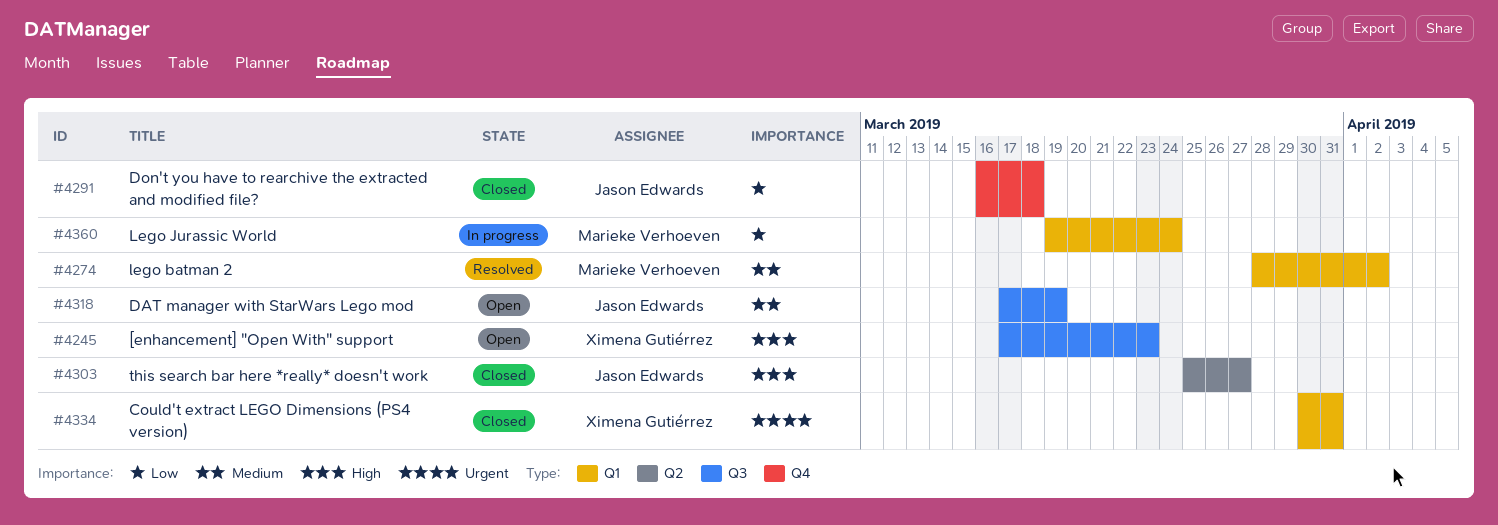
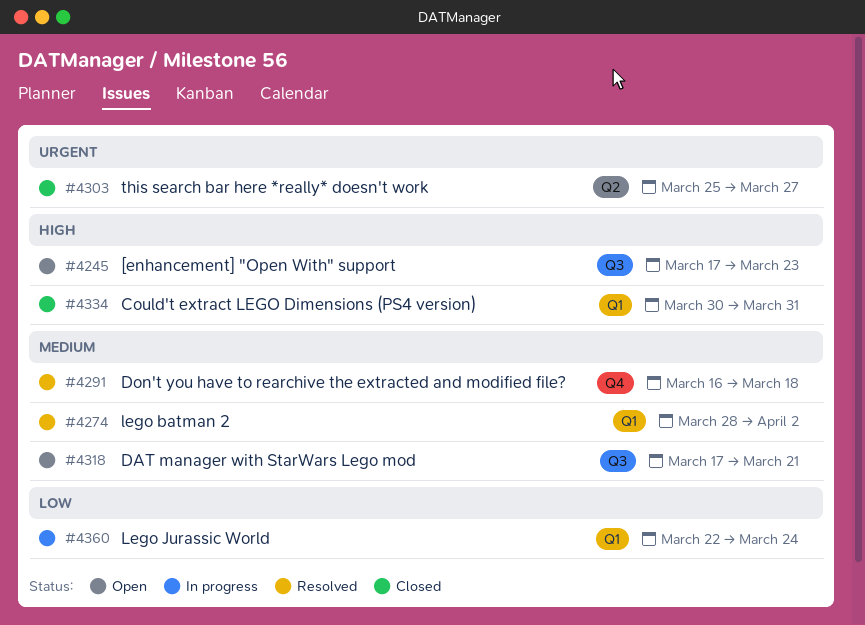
#4291, status: Closed -> Resolved
#4291, priority: Low -> Medium
#4303, priority: High -> Urgent
#4318, due: Mar 19 -> Mar 21
#4334, priority: Urgent -> High
#4360, start: Mar 19 -> Mar 22

